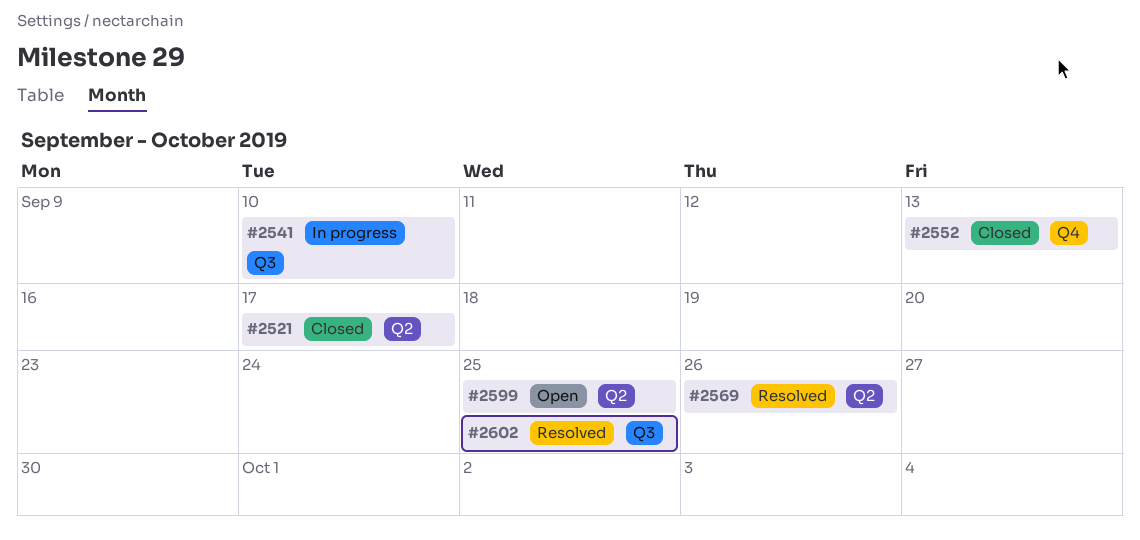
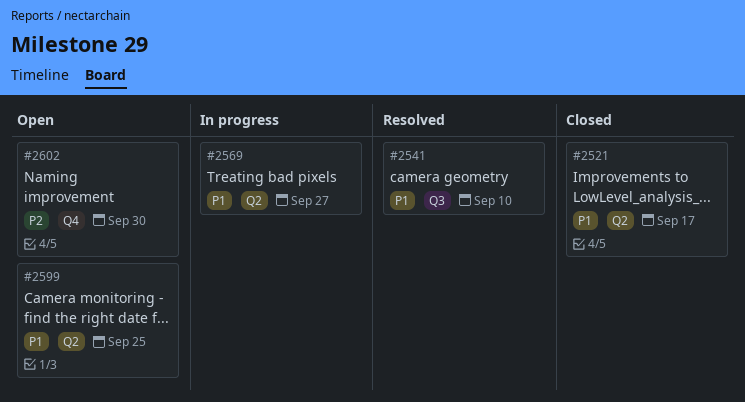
#2541, status: In progress -> Resolved
#2552: present -> none
#2569, status: Resolved -> In progress
#2569, due: Sep 26 -> Sep 27
#2602, status: Resolved -> Open
#2602, label: Q3 -> Q4
#2602, due: Sep 25 -> Sep 30

